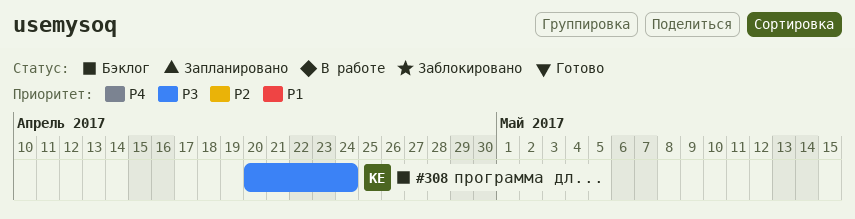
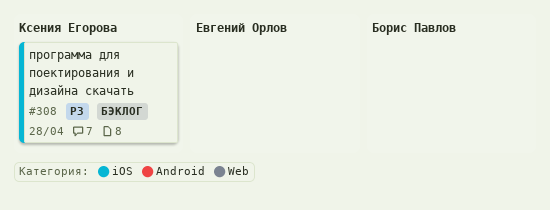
#308, due: Apr 24 -> Apr 28

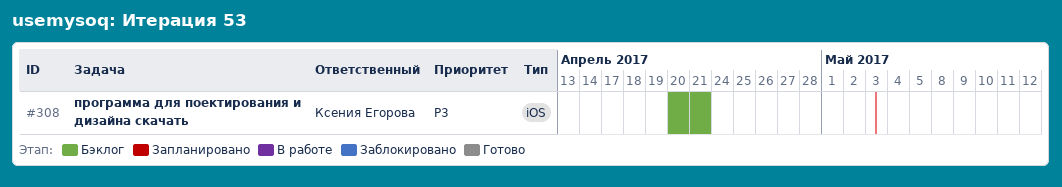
#308, due: Apr 28 -> Apr 21

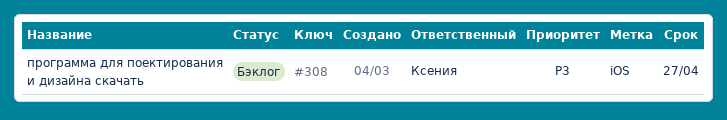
#308, due: Apr 21 -> Apr 27

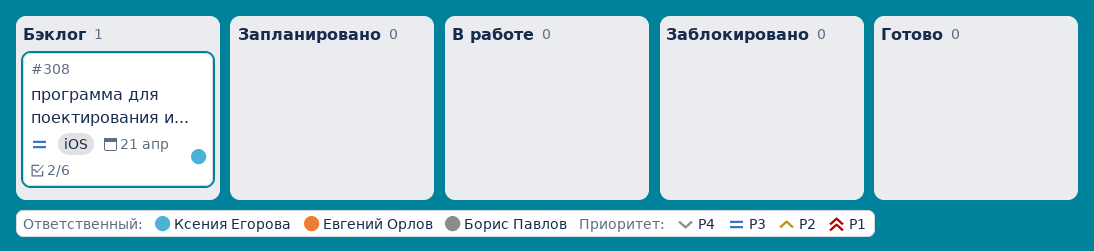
#308, due: Apr 27 -> Apr 21

